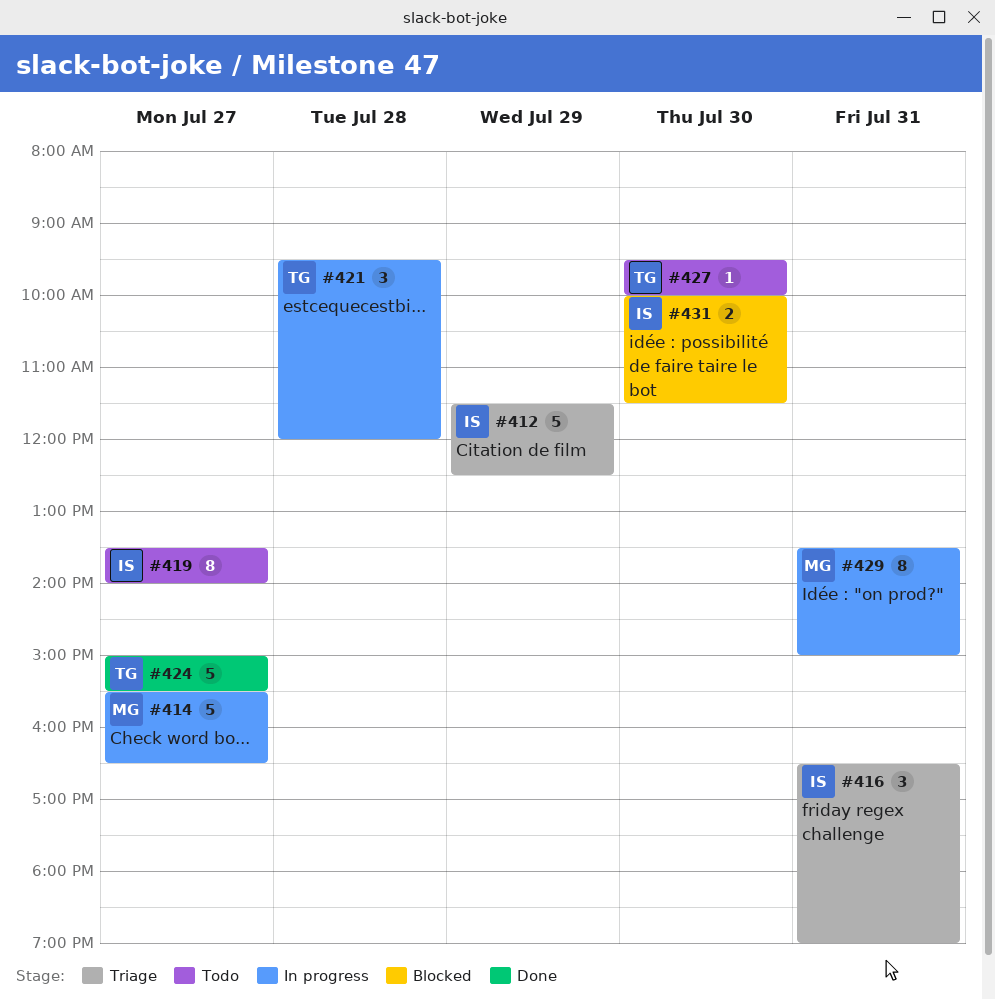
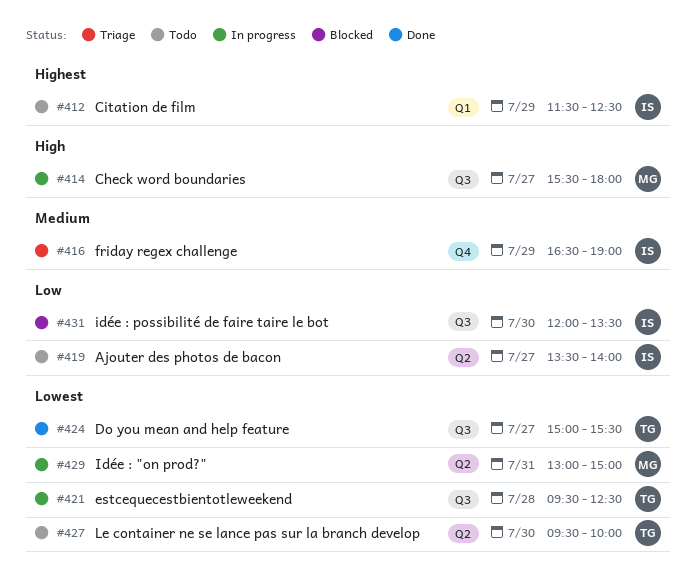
#412, status: Triage -> Todo
#414, ends: 16:30 -> 18:00
#416, day: Jul 31 -> Jul 29
#421, ends: 12:00 -> 12:30
#429, begins: 13:30 -> 13:00
#431, begins: 10:00 -> 12:00
#431, ends: 11:30 -> 13:30

